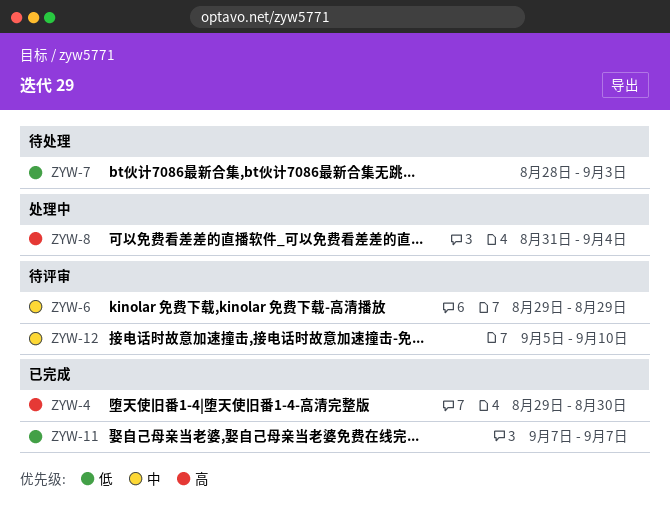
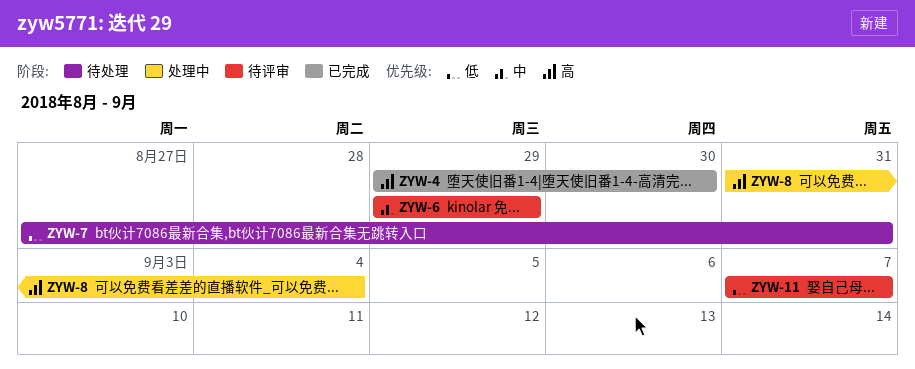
ZYW-7, start: Aug 28 -> Aug 27
ZYW-7, due: Sep 3 -> Aug 31
ZYW-11, status: 已完成 -> 待评审
ZYW-12: present -> none

